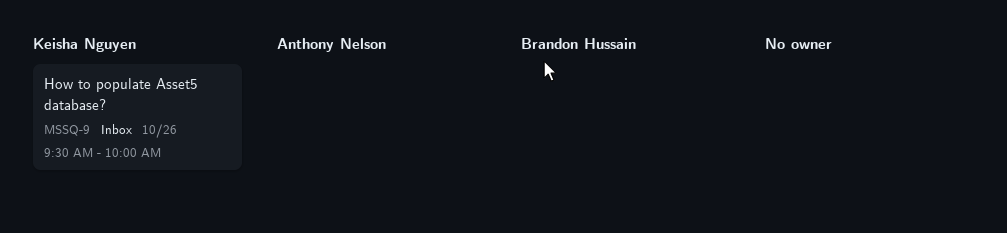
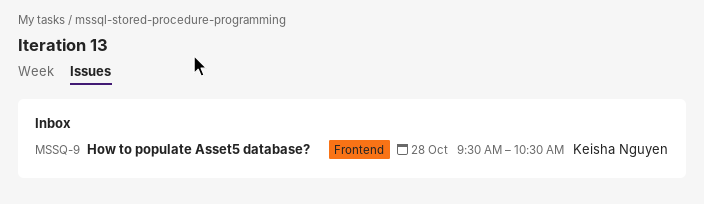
MSSQ-9, day: Oct 26 -> Oct 28
MSSQ-9, ends: 10:00 -> 10:30

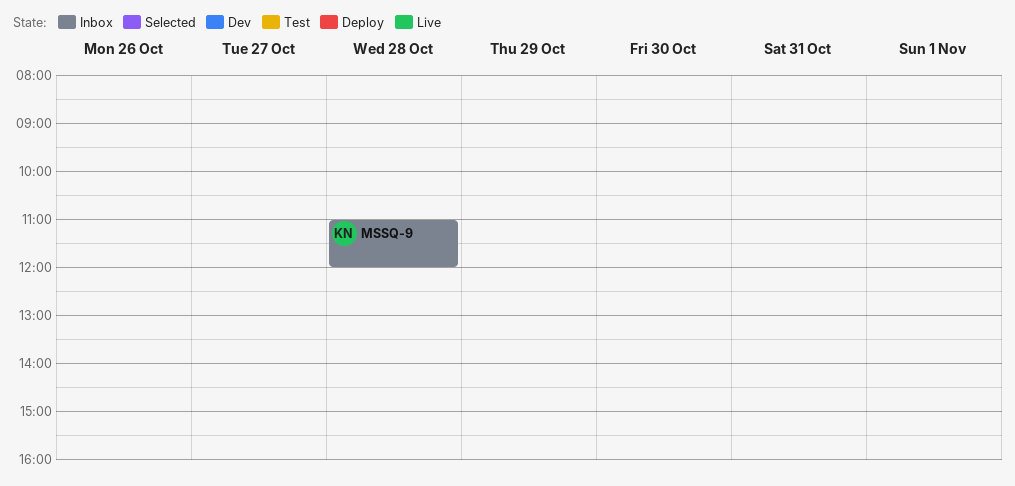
MSSQ-9, begins: 09:30 -> 11:00
MSSQ-9, ends: 10:30 -> 12:00

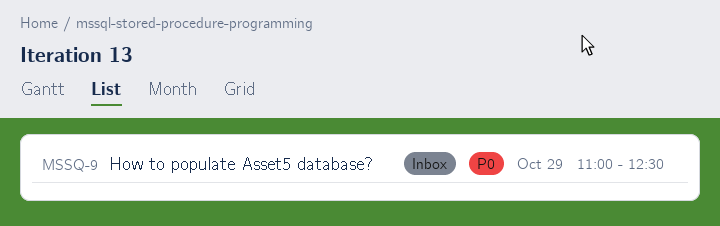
MSSQ-9, day: Oct 28 -> Oct 29
MSSQ-9, ends: 12:00 -> 12:30

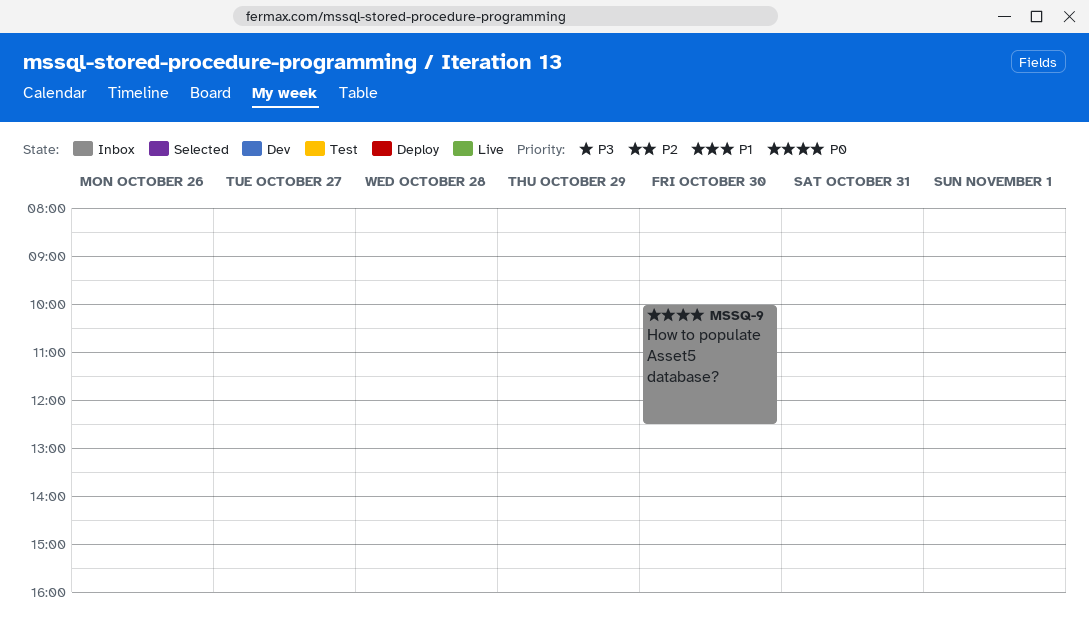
MSSQ-9, day: Oct 29 -> Oct 30
MSSQ-9, begins: 11:00 -> 10:00

